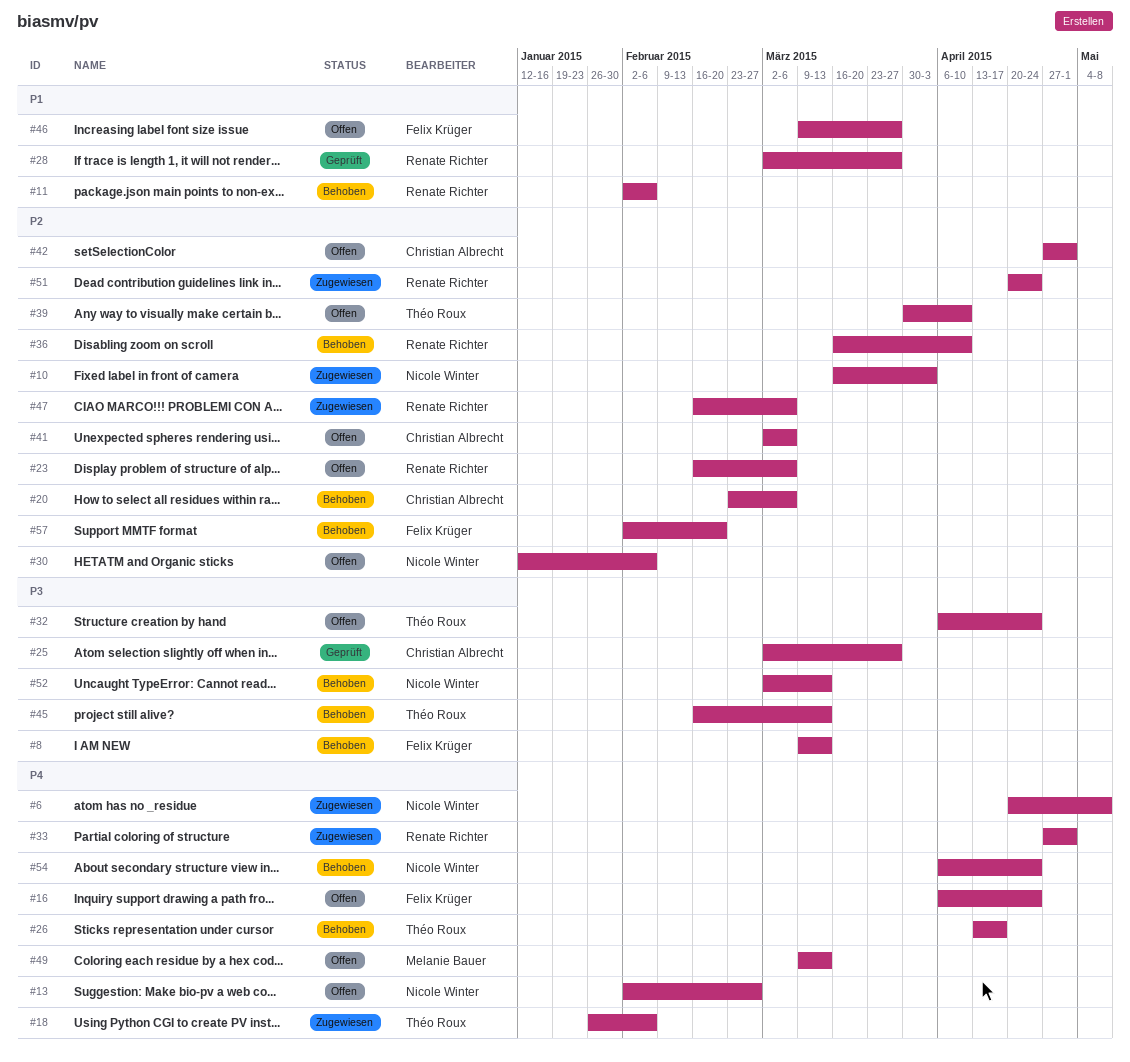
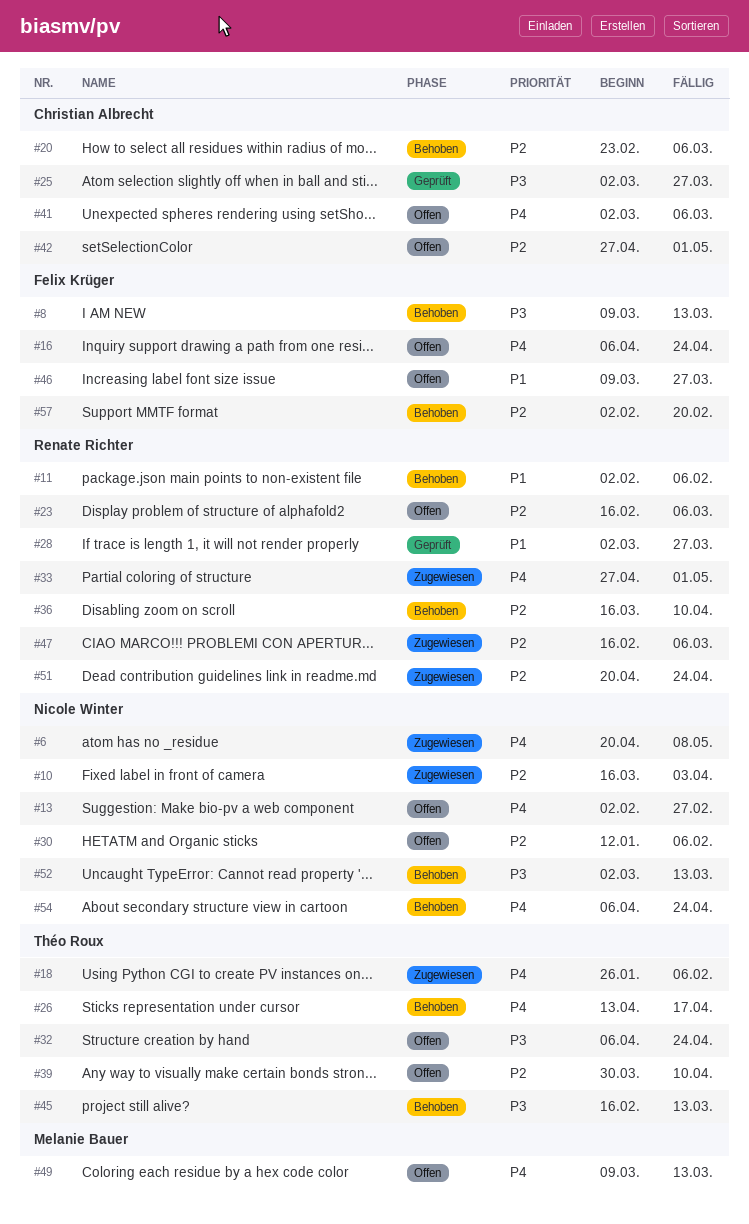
#41, priority: P2 -> P4

